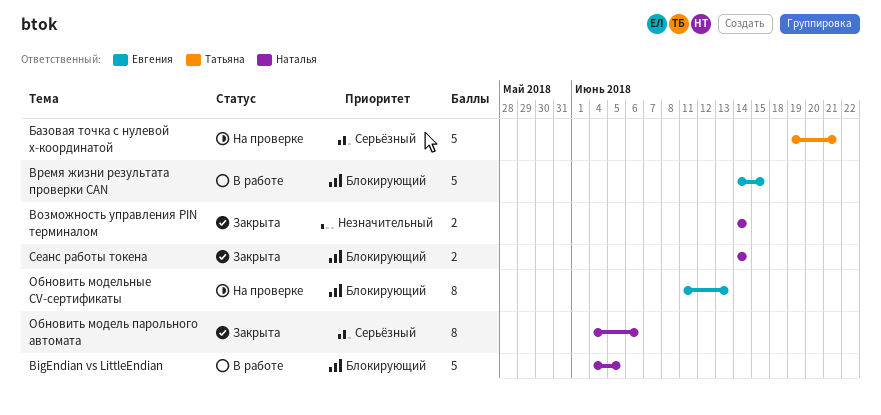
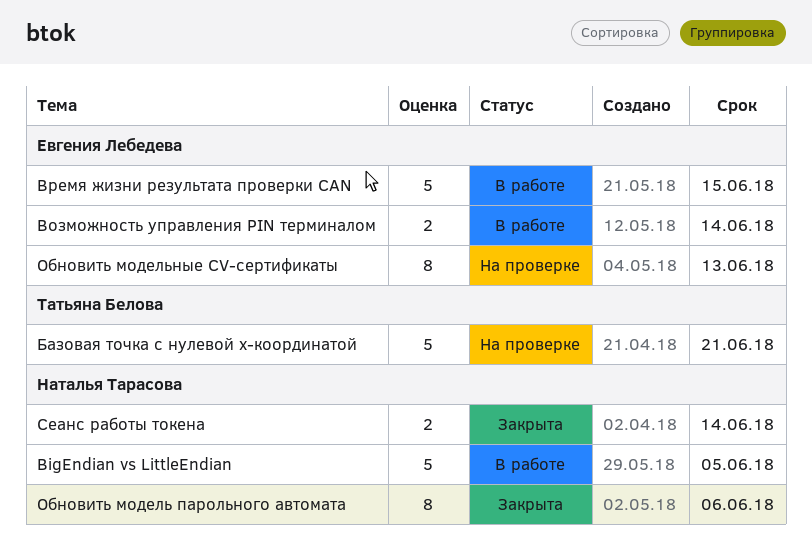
Возможность управления PIN терминалом, status: Закрыта -> В работе
Возможность управления PIN терминалом, owner: Наталья Тарасова -> Евгения Лебедева

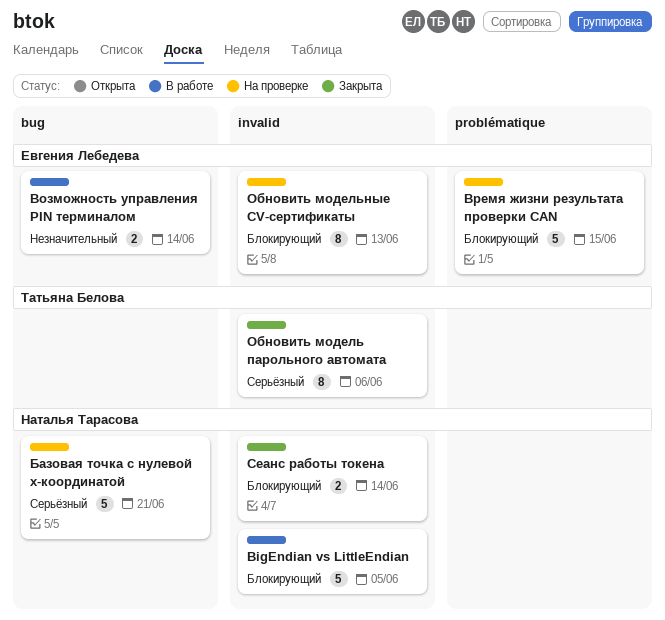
Базовая точка с нулевой x-координатой, owner: Татьяна Белова -> Наталья Тарасова
Время жизни результата проверки CAN, status: В работе -> На проверке
Обновить модель парольного автомата, owner: Наталья Тарасова -> Татьяна Белова

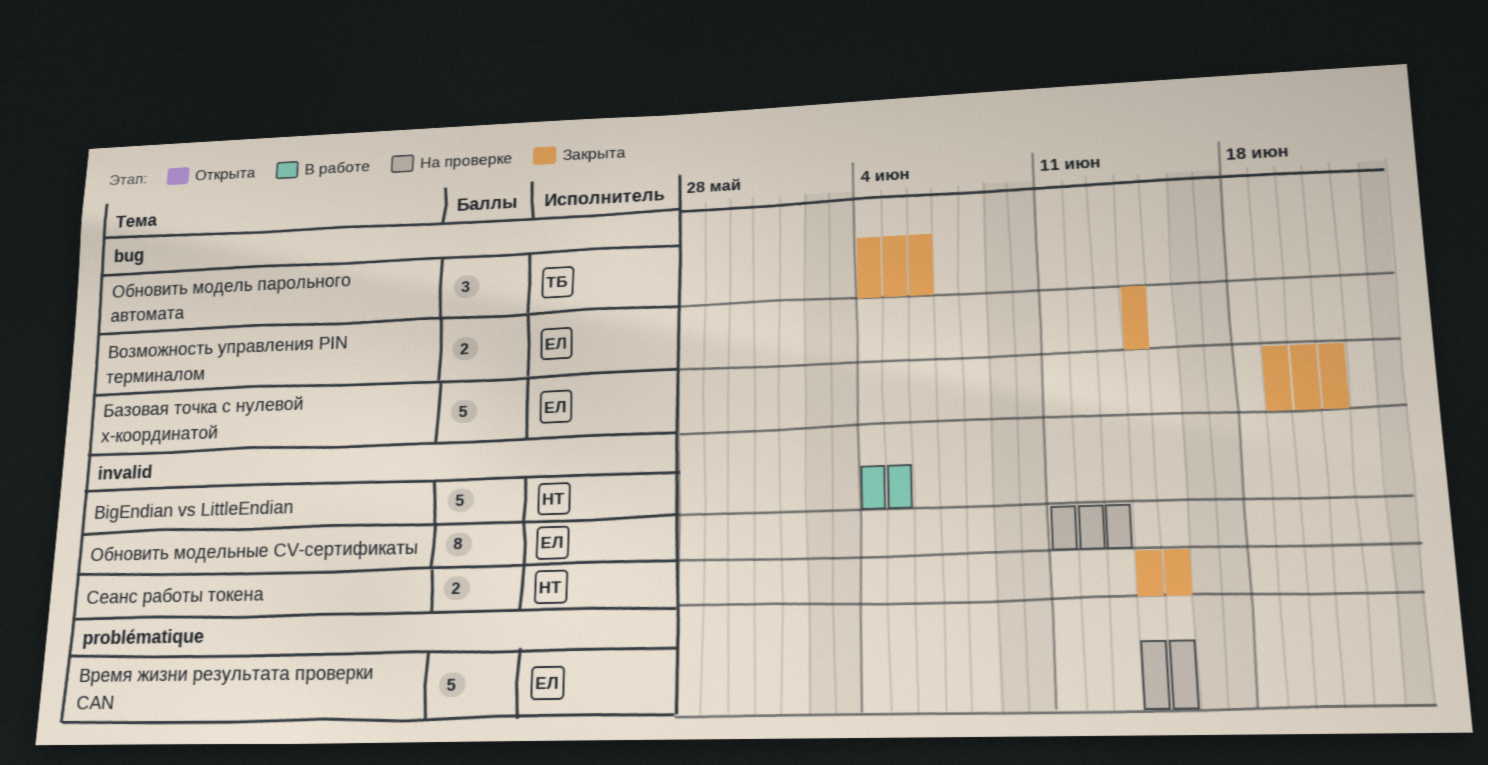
Базовая точка с нулевой x-координатой, status: На проверке -> Закрыта
Базовая точка с нулевой x-координатой, owner: Наталья Тарасова -> Евгения Лебедева
Возможность управления PIN терминалом, status: В работе -> Закрыта
Обновить модель парольного автомата, label: invalid -> bug
Обновить модель парольного автомата, estimate: 8 -> 3
Сеанс работы токена, due: Jun 14 -> Jun 15

